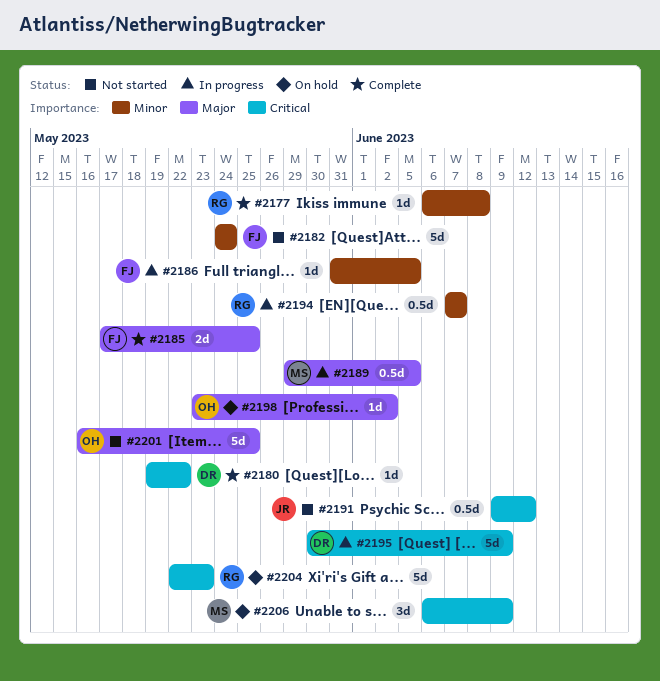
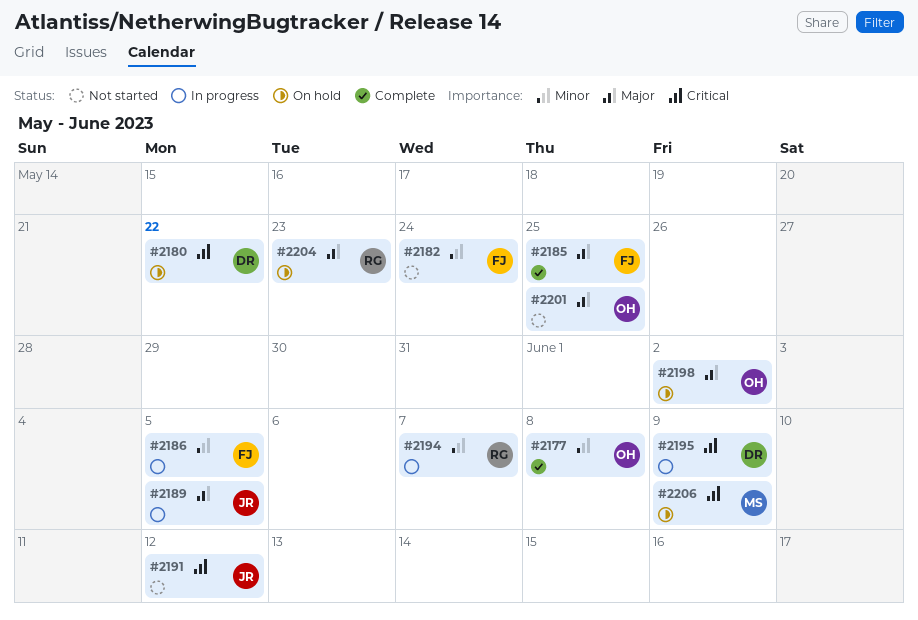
#2177, owner: RG -> OH
#2180, status: Complete -> On hold
#2189, owner: MS -> JR
#2204, priority: Critical -> Major

